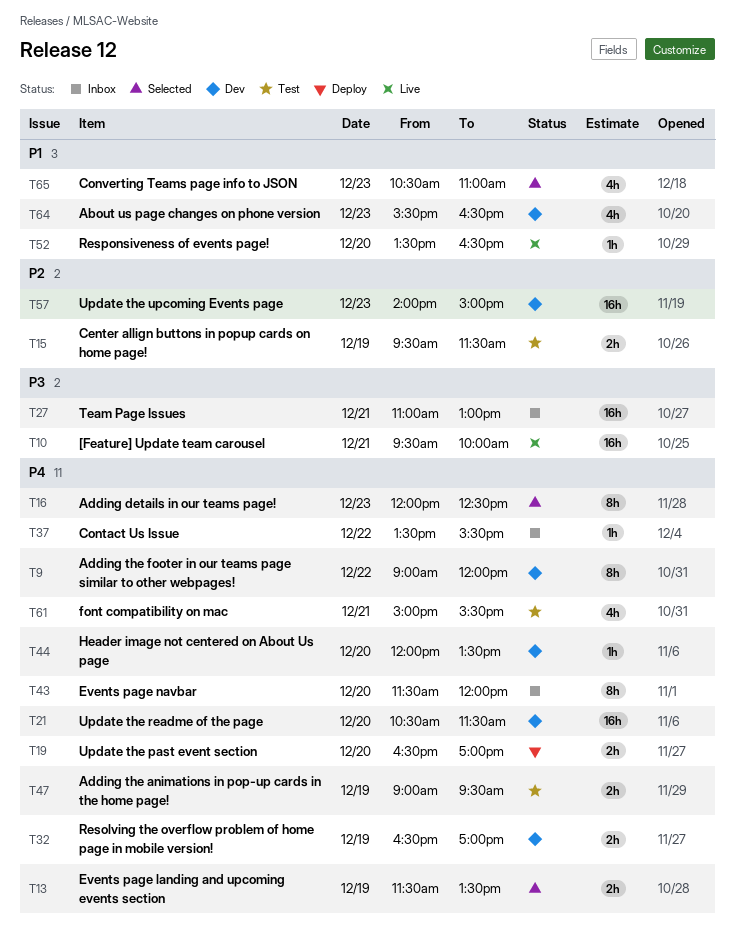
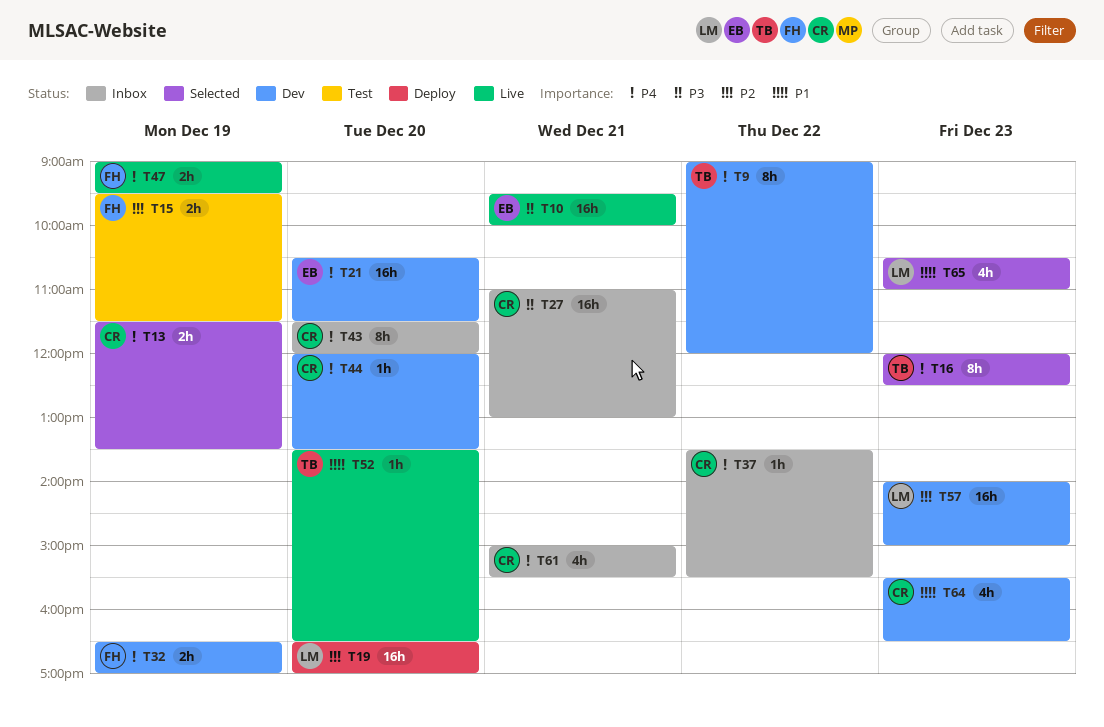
T19, priority: P4 -> P2
T19, estimate: 2h -> 16h
T47, status: Test -> Live
T61, status: Test -> Inbox

